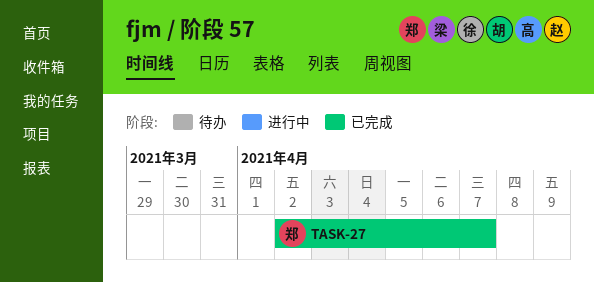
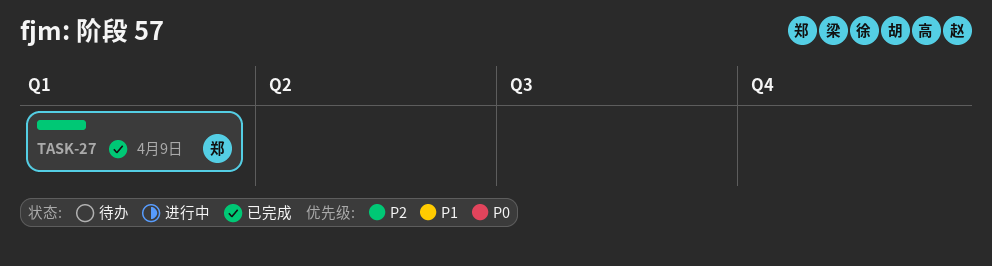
TASK-27, due: Apr 7 -> Apr 9

